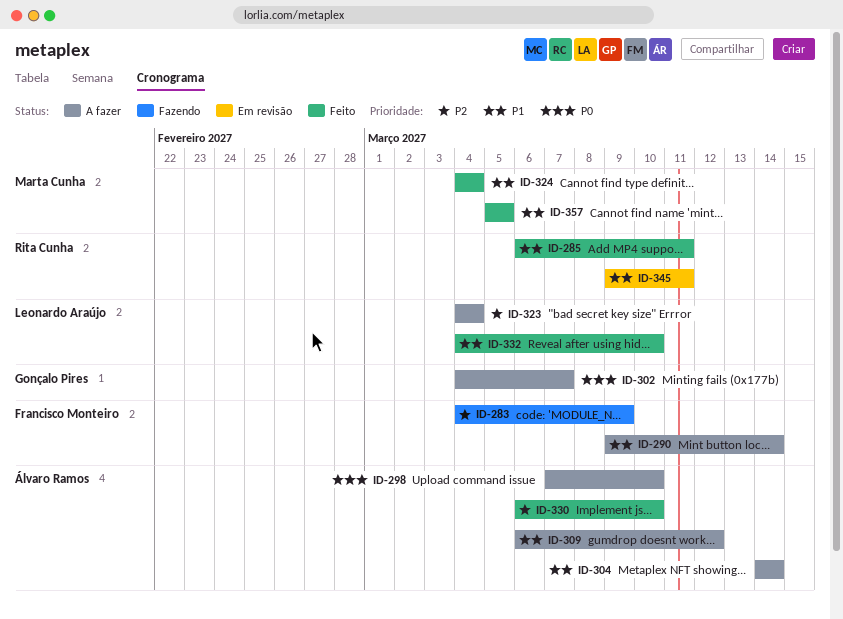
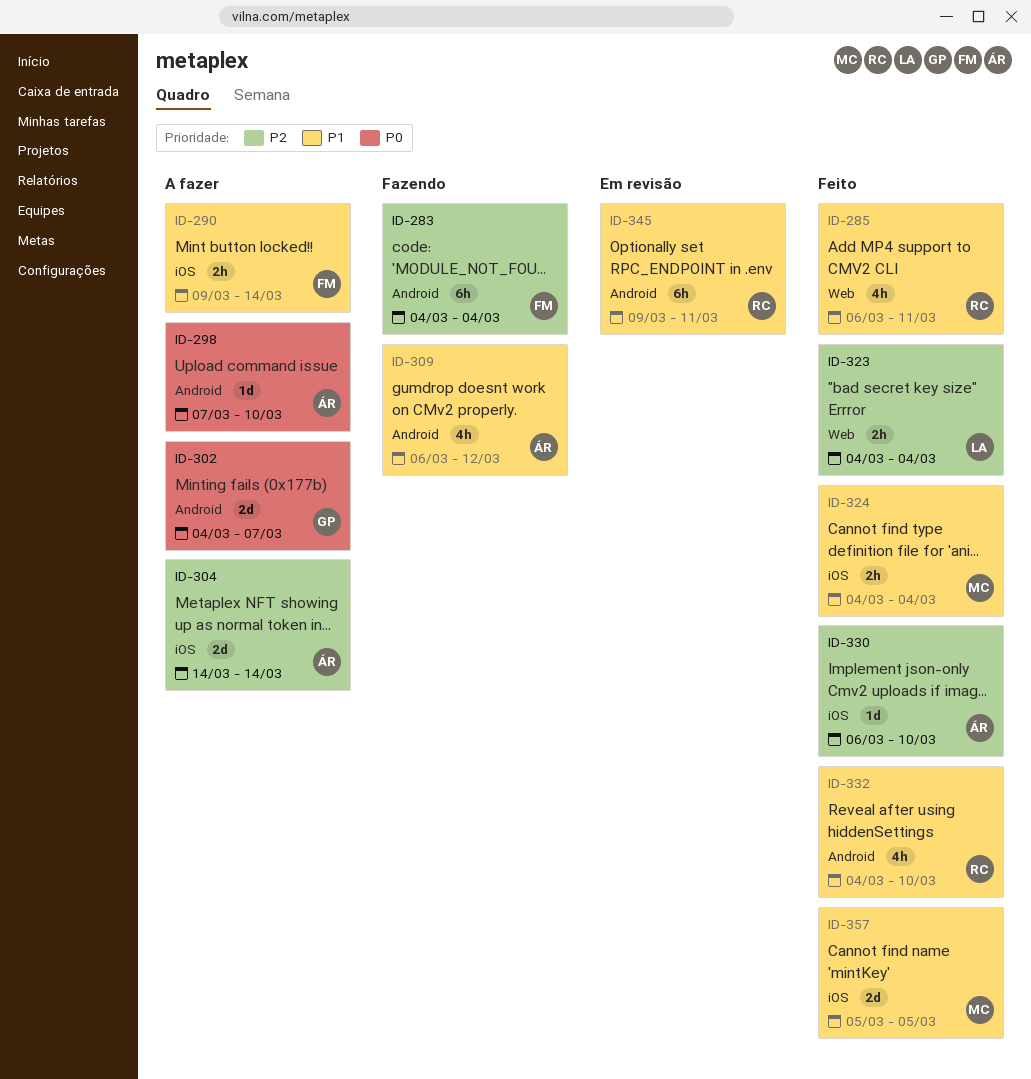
ID-283, due: Mar 9 -> Mar 4
ID-304, priority: P1 -> P2
ID-309, status: A fazer -> Fazendo
ID-323, status: A fazer -> Feito
ID-332, owner: Leonardo Araújo -> Rita Cunha

